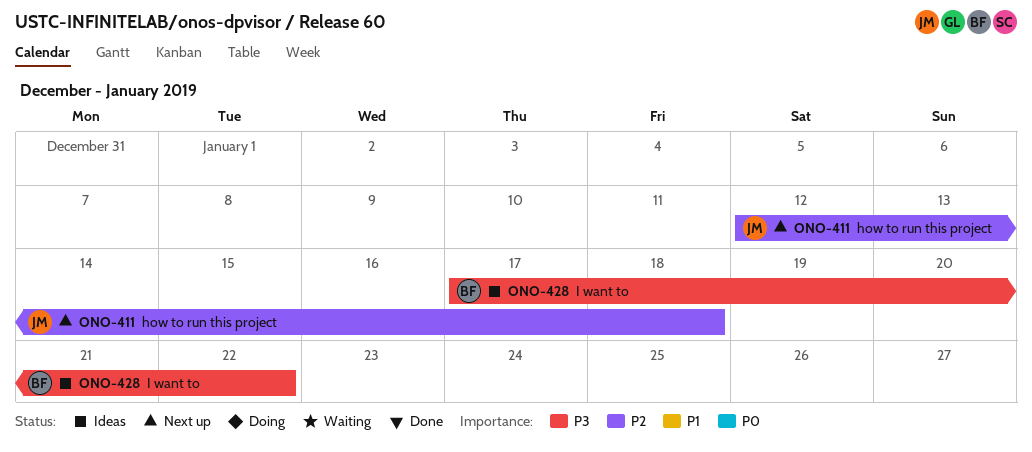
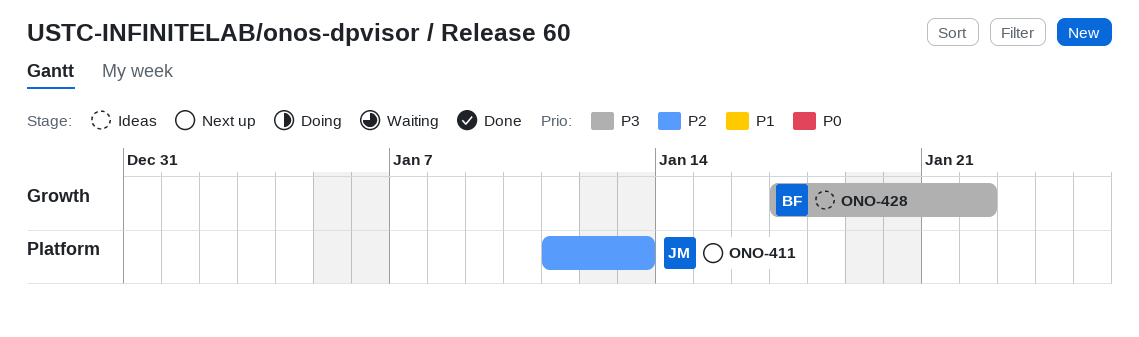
ONO-411, start: Jan 12 -> Jan 11
ONO-411, due: Jan 18 -> Jan 13

